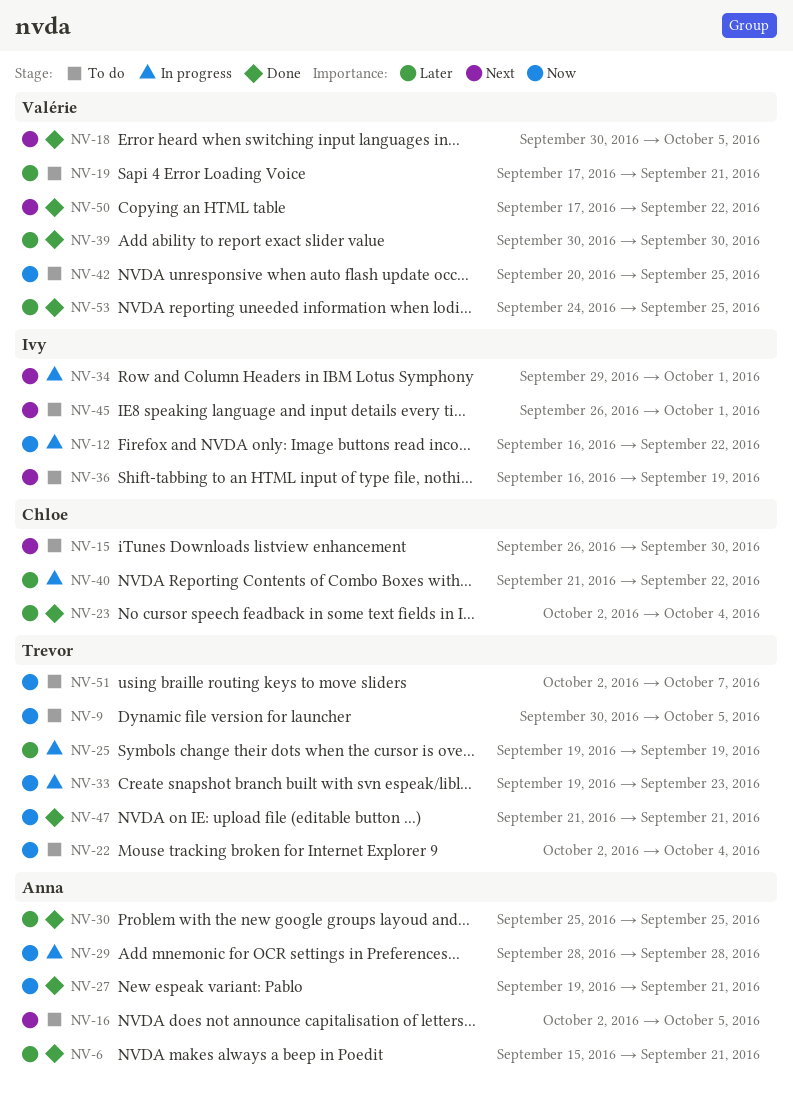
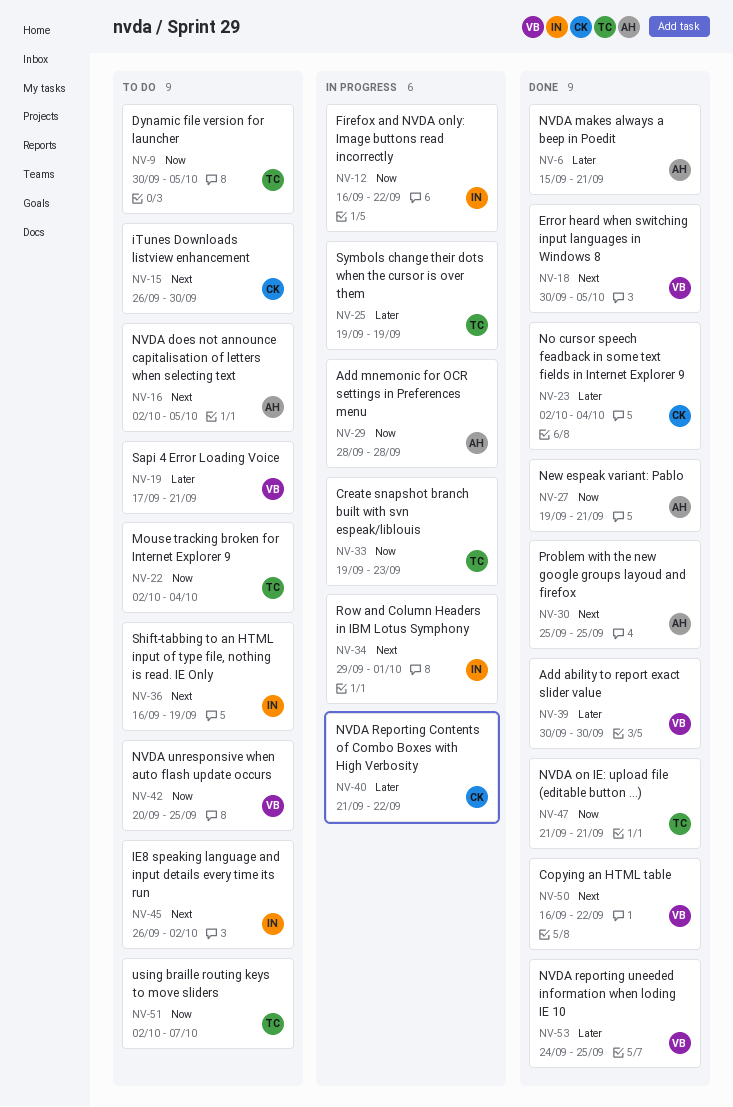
NV-30, priority: Later -> Next
NV-45, due: Oct 1 -> Oct 2
NV-50, start: Sep 17 -> Sep 16

